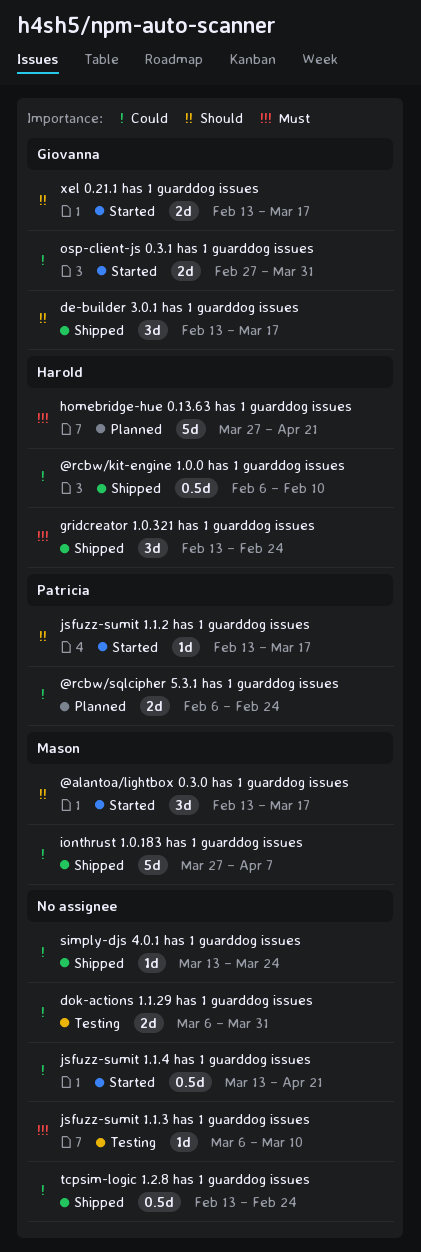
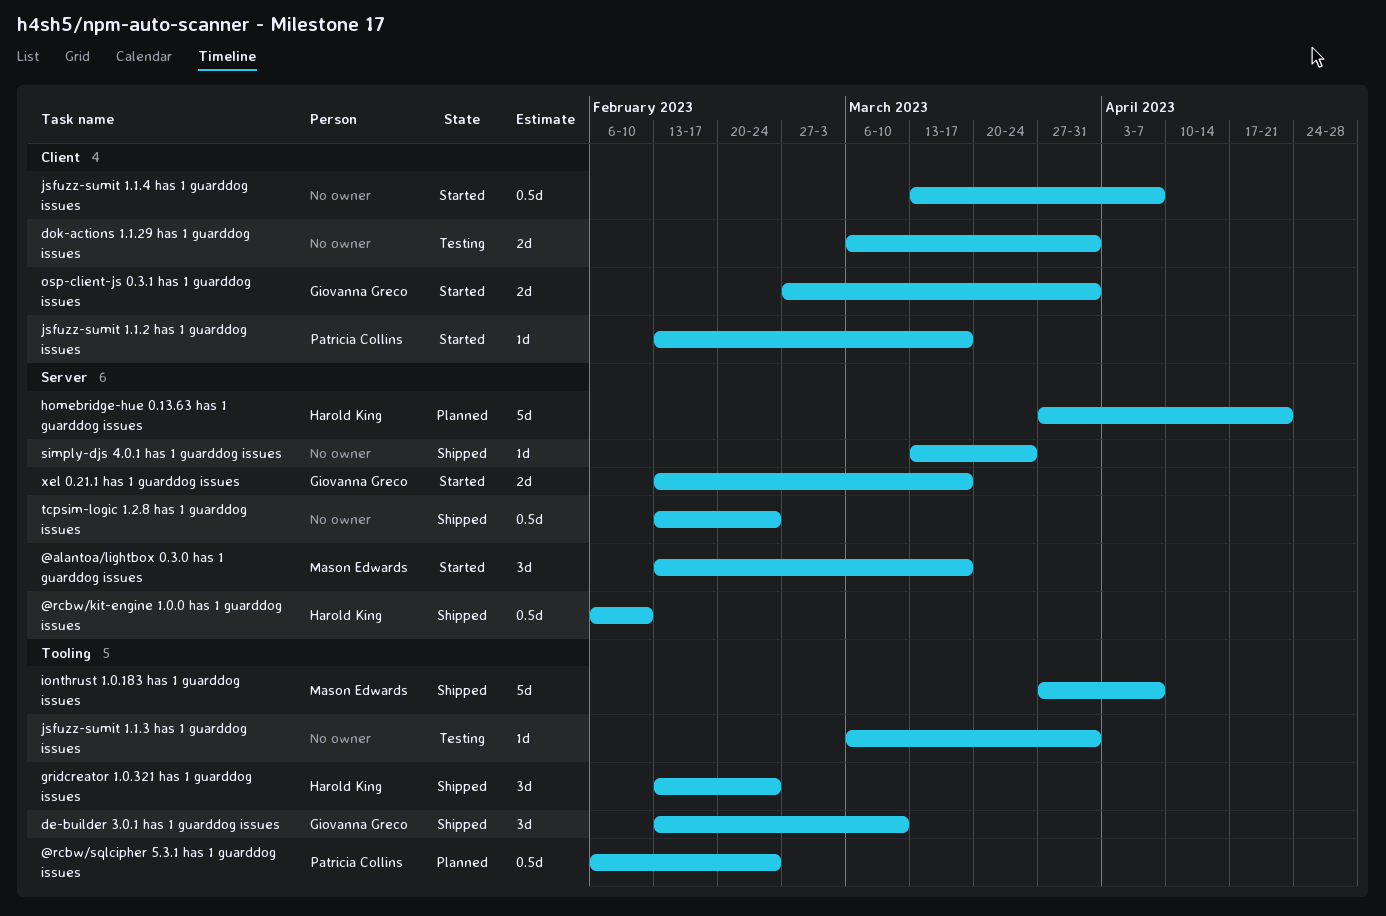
@rcbw/sqlcipher 5.3.1 has 1 guarddog issues, estimate: 2d -> 0.5d
de-builder 3.0.1 has 1 guarddog issues, due: Mar 17 -> Mar 10
jsfuzz-sumit 1.1.3 has 1 guarddog issues, due: Mar 10 -> Mar 31
jsfuzz-sumit 1.1.4 has 1 guarddog issues, due: Apr 21 -> Apr 7

